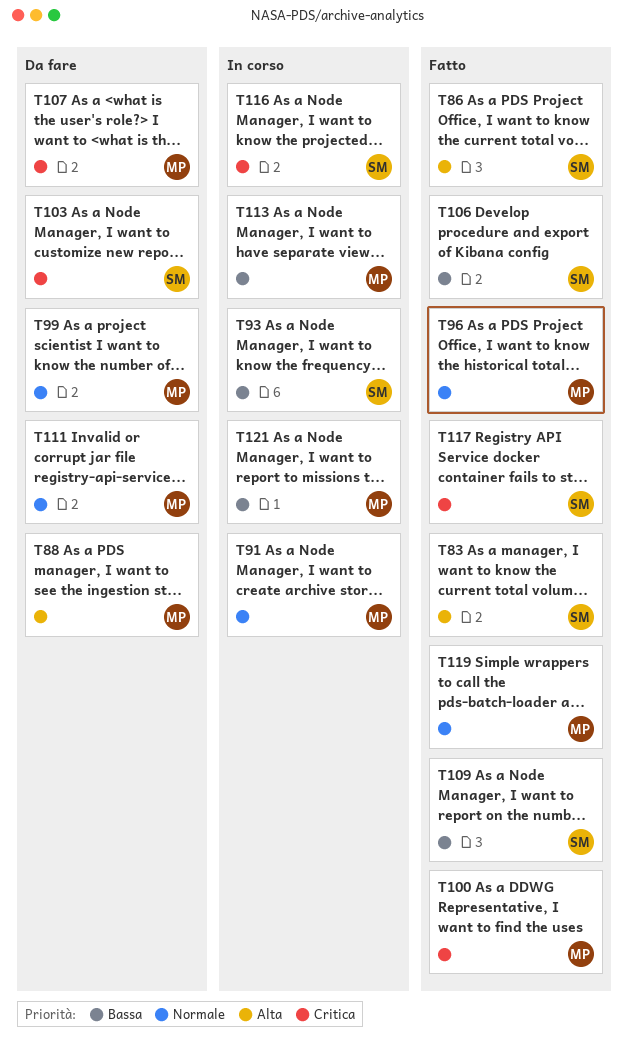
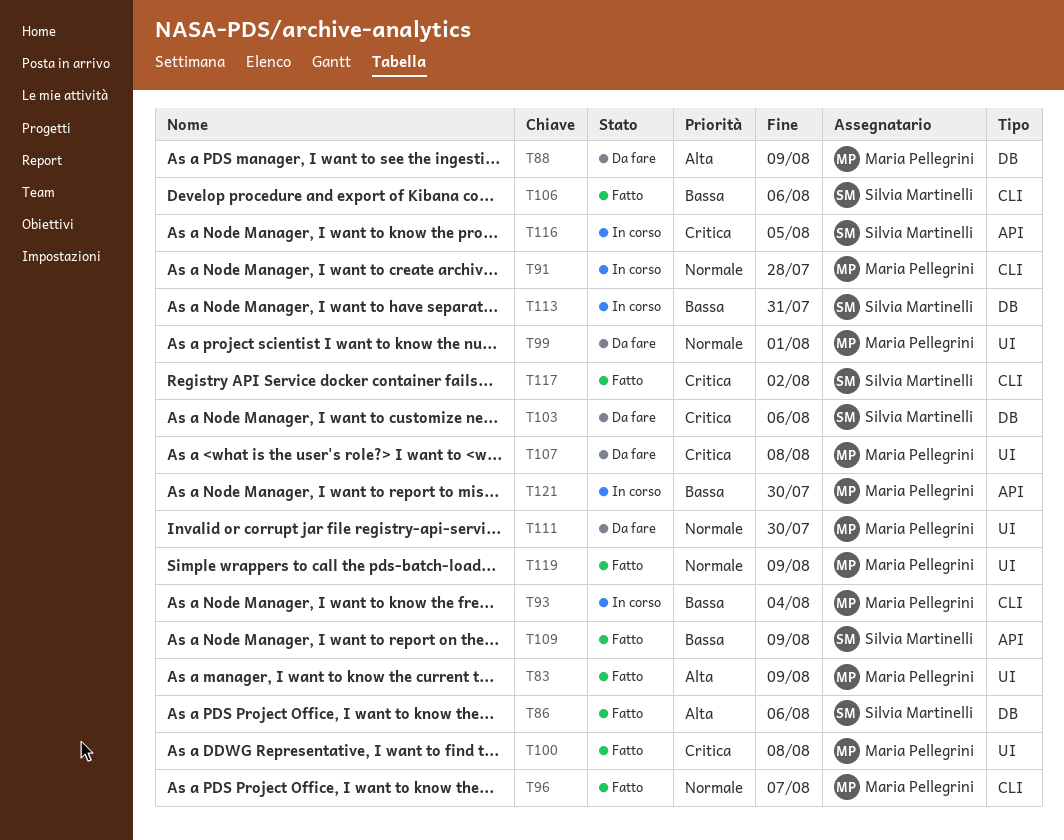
T83, owner: Silvia Martinelli -> Maria Pellegrini
T93, owner: Silvia Martinelli -> Maria Pellegrini
T113, owner: Maria Pellegrini -> Silvia Martinelli

